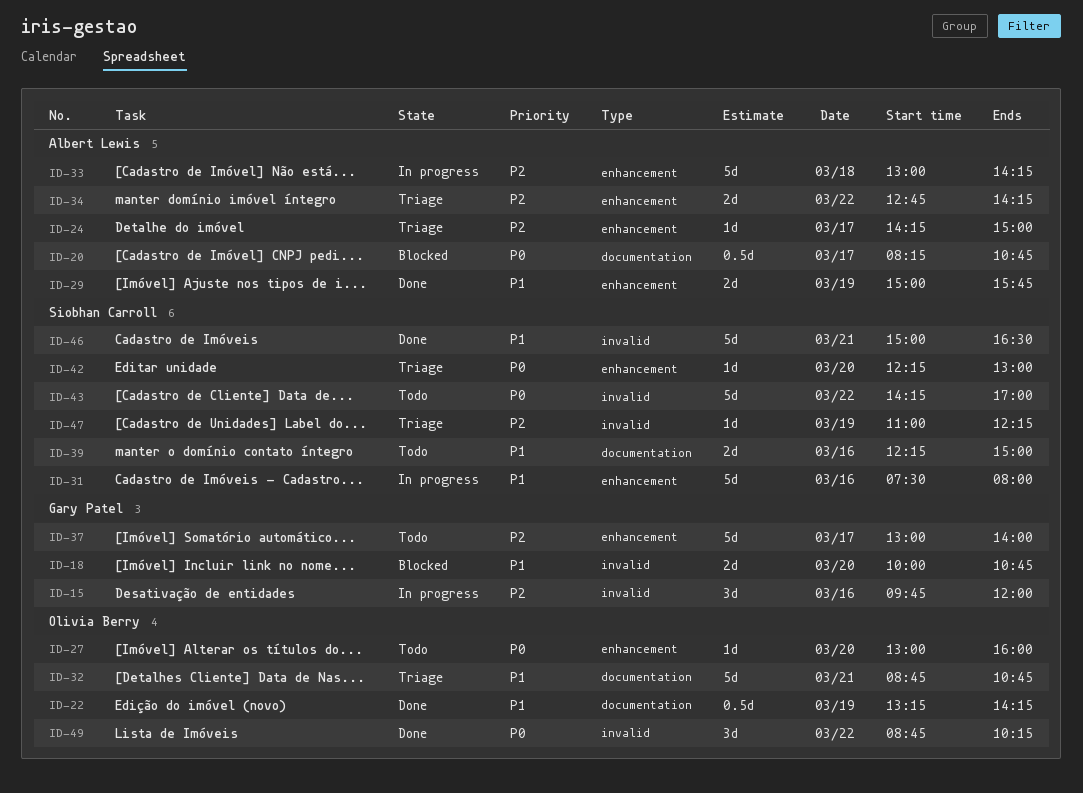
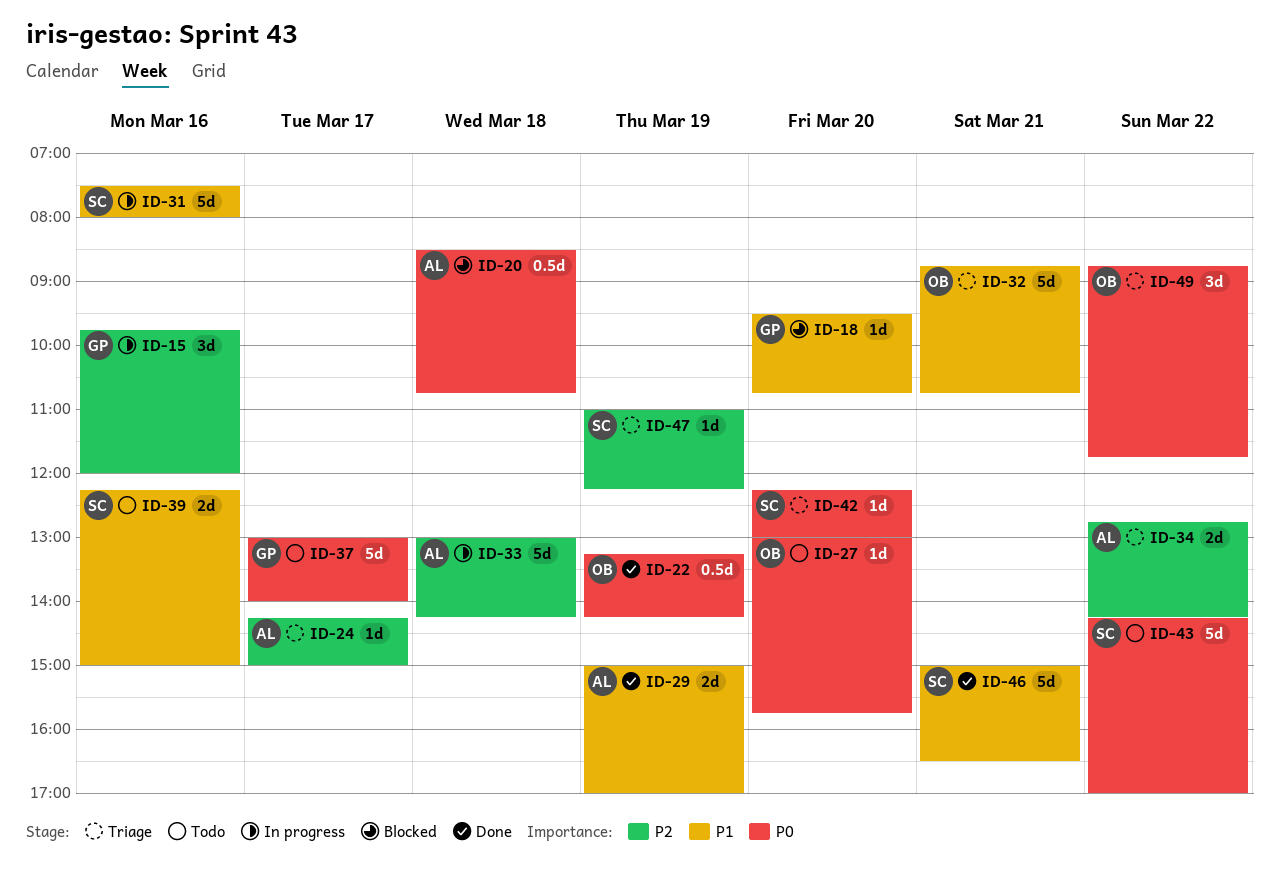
ID-18, estimate: 2d -> 1d
ID-18, begins: 10:00 -> 09:30
ID-20, day: Mar 17 -> Mar 18
ID-20, begins: 08:15 -> 08:30
ID-22, priority: P1 -> P0
ID-27, ends: 16:00 -> 15:45
ID-29, ends: 15:45 -> 17:00
ID-37, priority: P2 -> P0
ID-49, status: Done -> Triage
ID-49, ends: 10:15 -> 11:45

